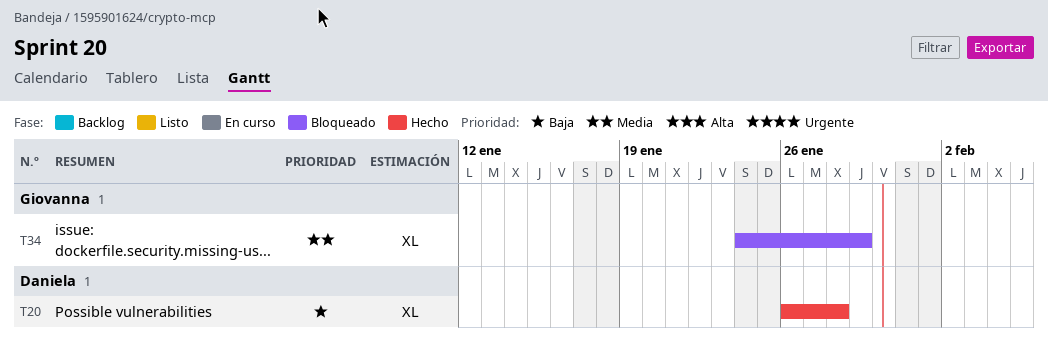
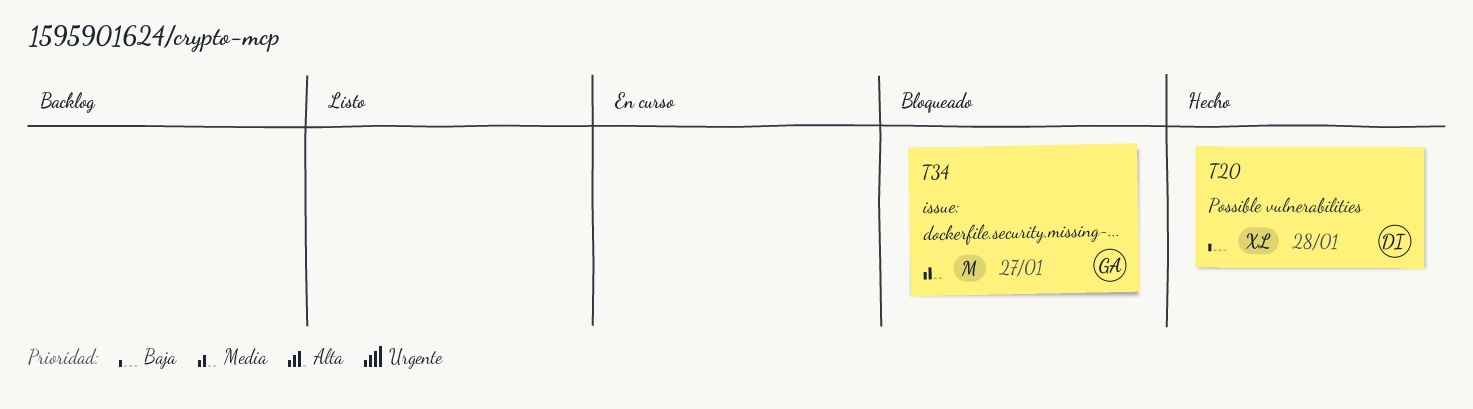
T34, estimate: XL -> M
T34, due: Jan 29 -> Jan 27

